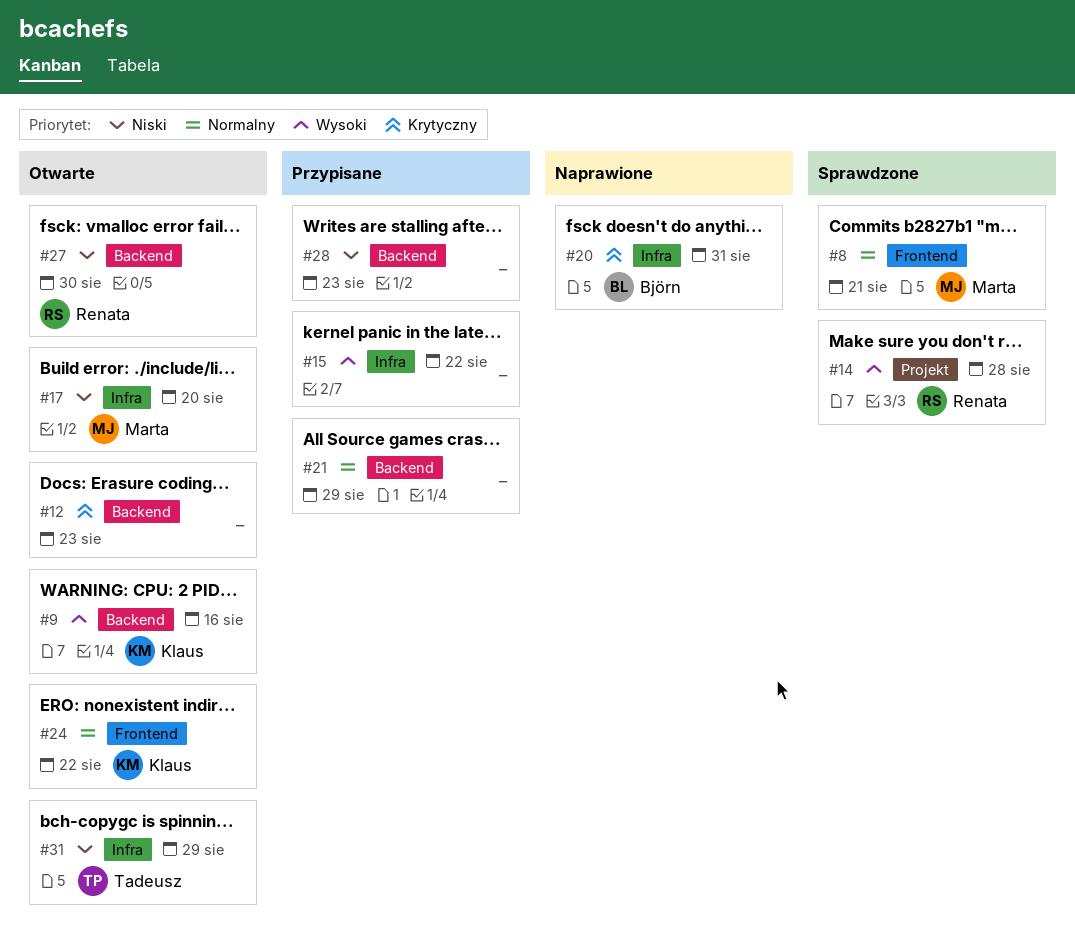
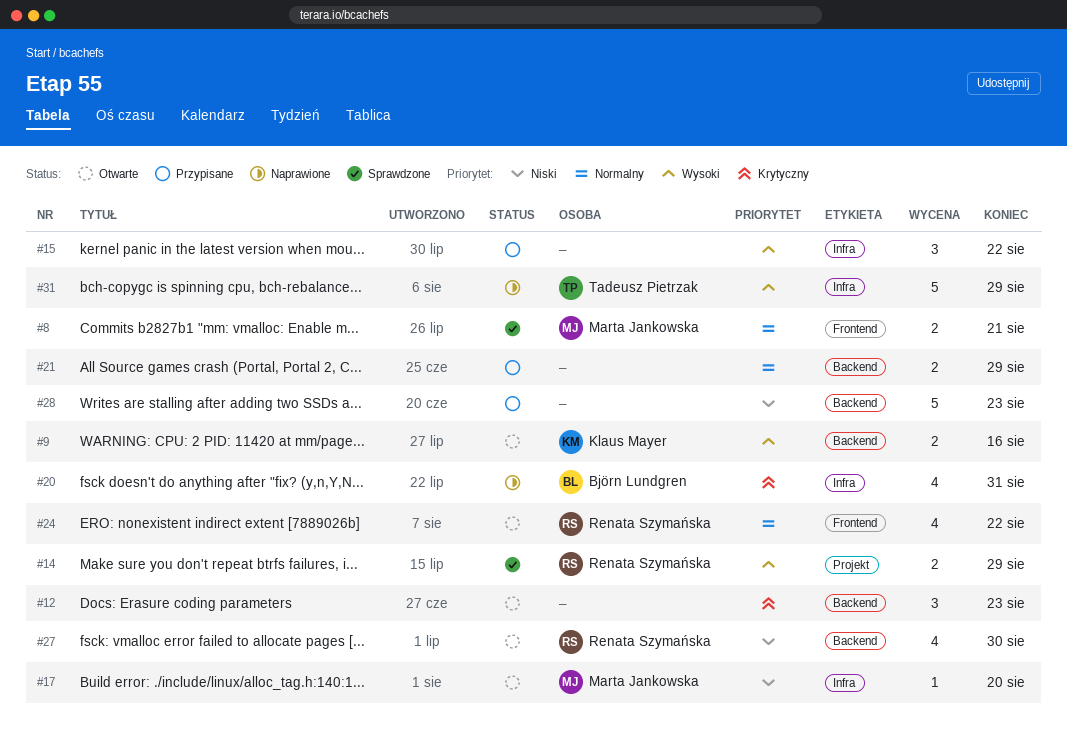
#14, due: Aug 28 -> Aug 29
#24, owner: Klaus Mayer -> Renata Szymańska
#31, status: Otwarte -> Naprawione
#31, priority: Niski -> Wysoki

